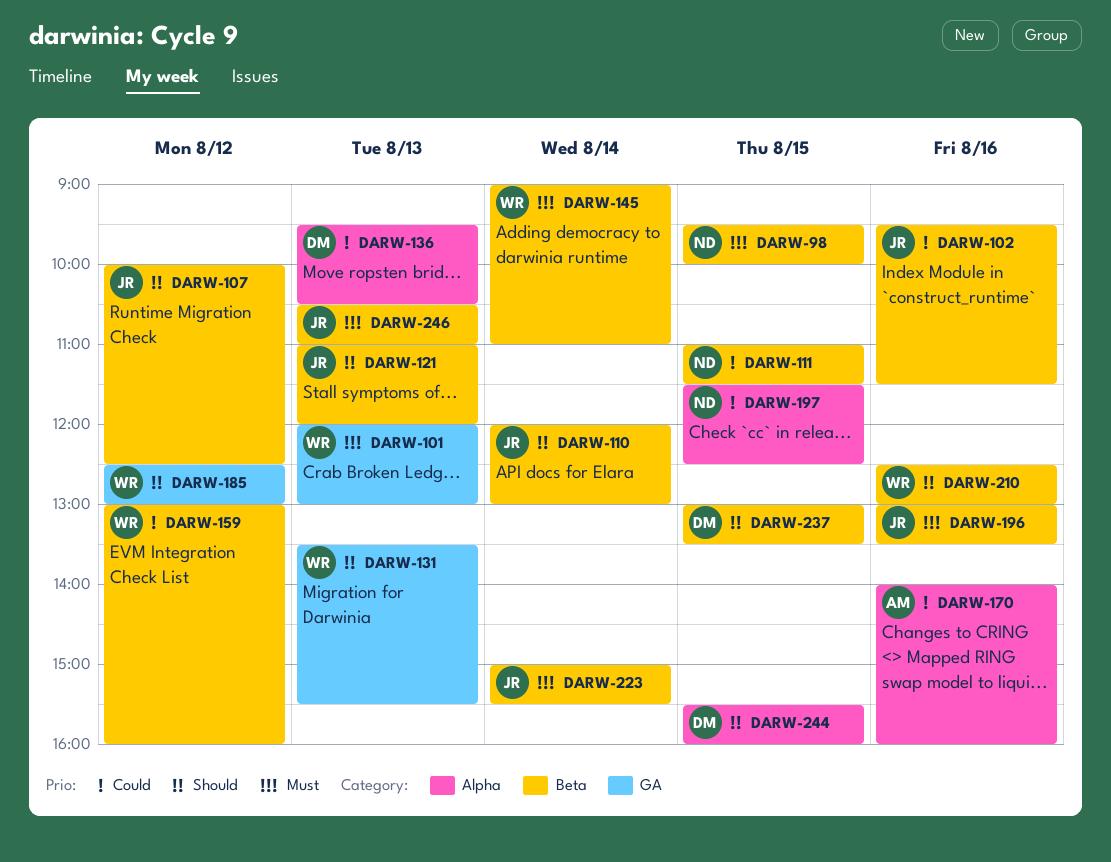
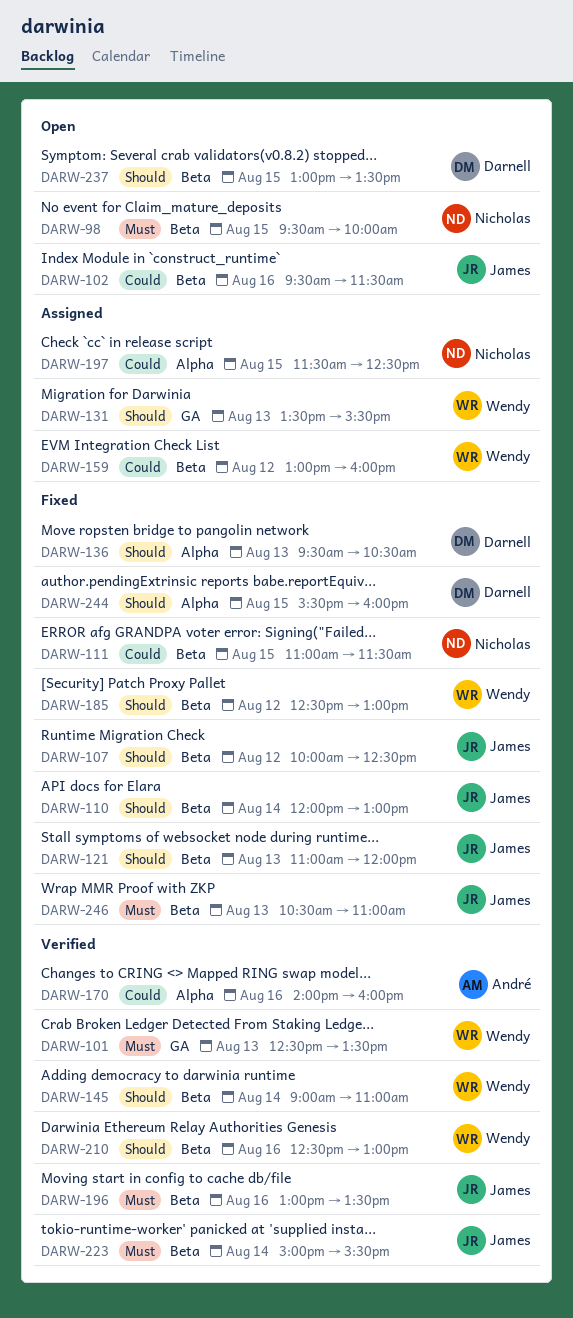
DARW-101, begins: 12:00 -> 12:30
DARW-101, ends: 13:00 -> 13:30
DARW-136, priority: Could -> Should
DARW-145, priority: Must -> Should
DARW-185, label: GA -> Beta

